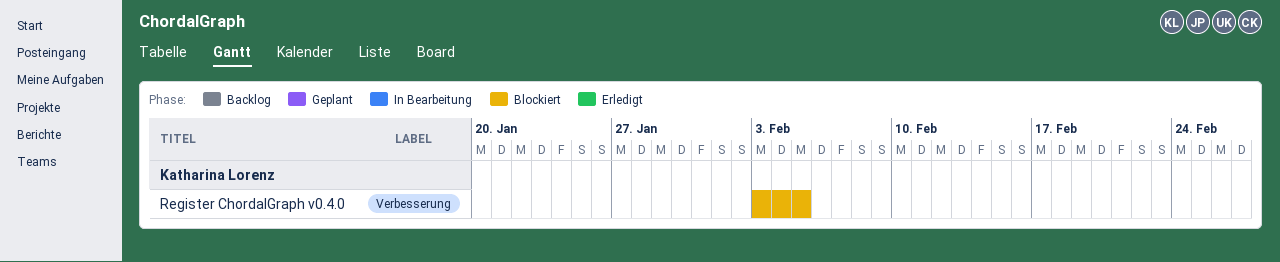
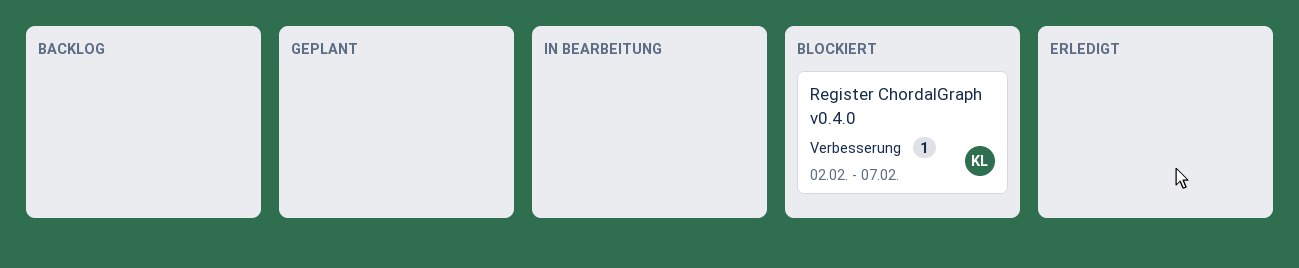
Register ChordalGraph v0.4.0, start: Feb 3 -> Feb 2
Register ChordalGraph v0.4.0, due: Feb 5 -> Feb 7

